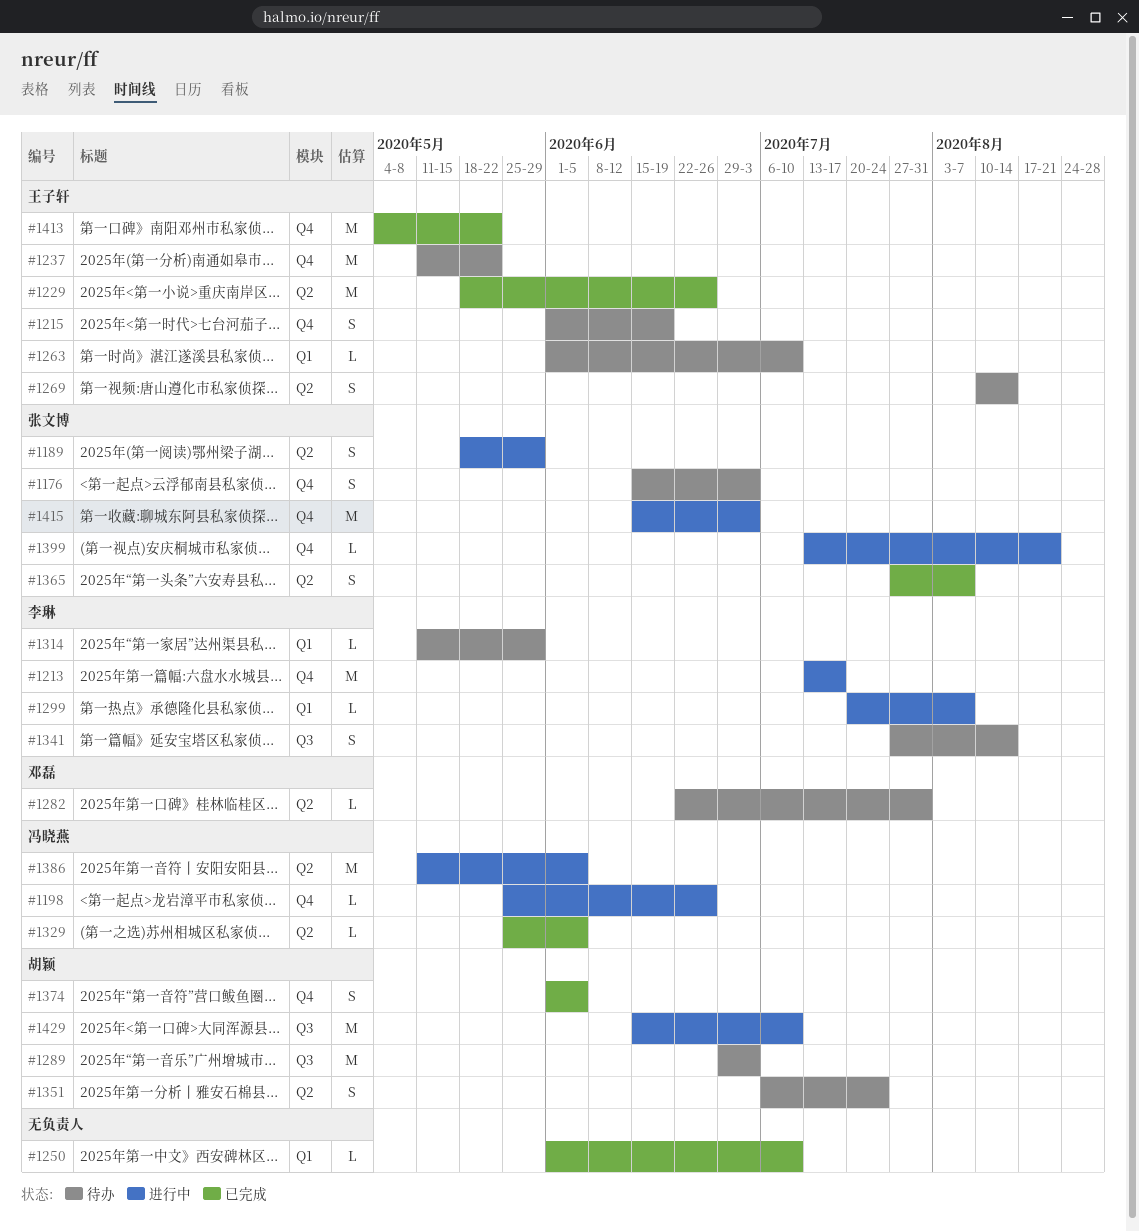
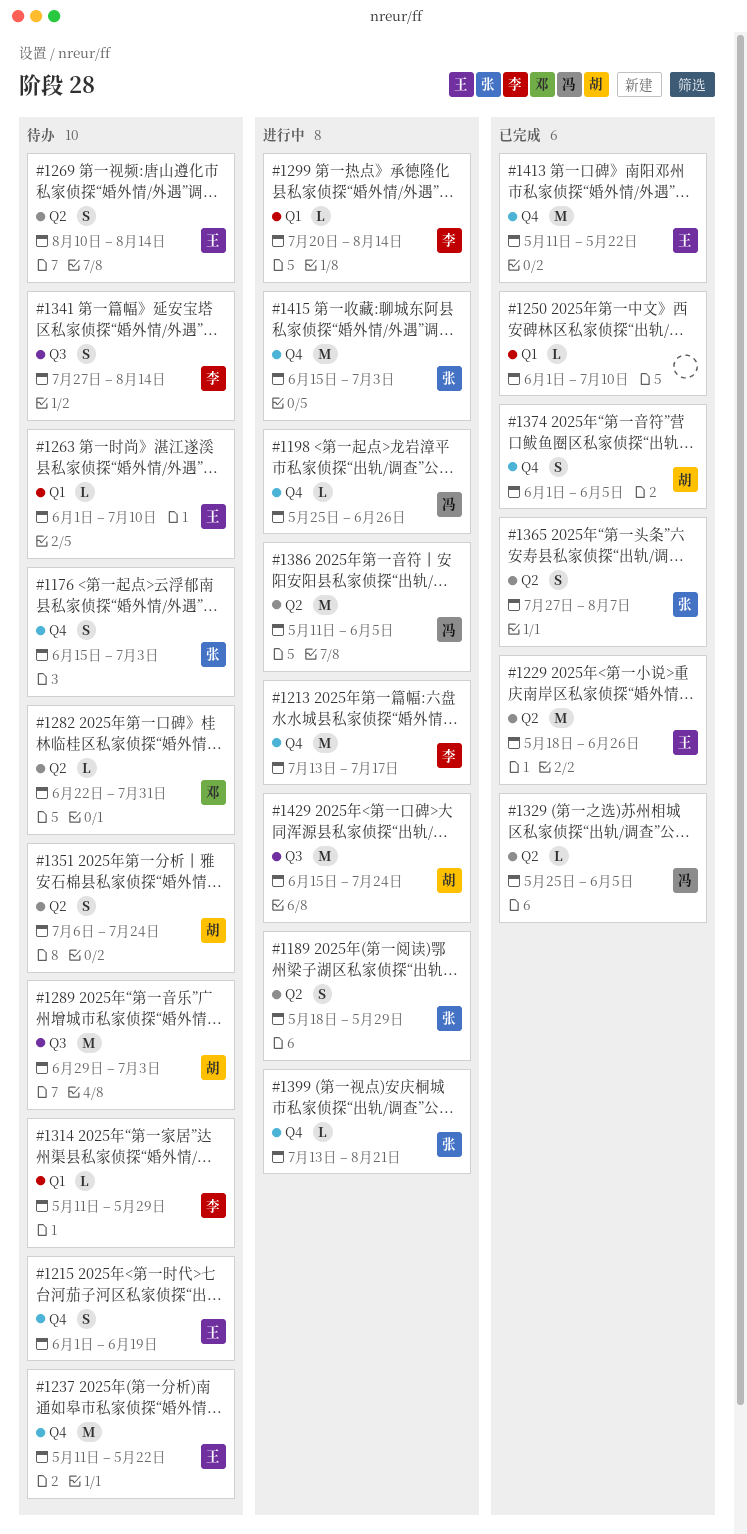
#1299, due: Aug 7 -> Aug 14
#1413, start: May 4 -> May 11
#1429, due: Jul 10 -> Jul 24

